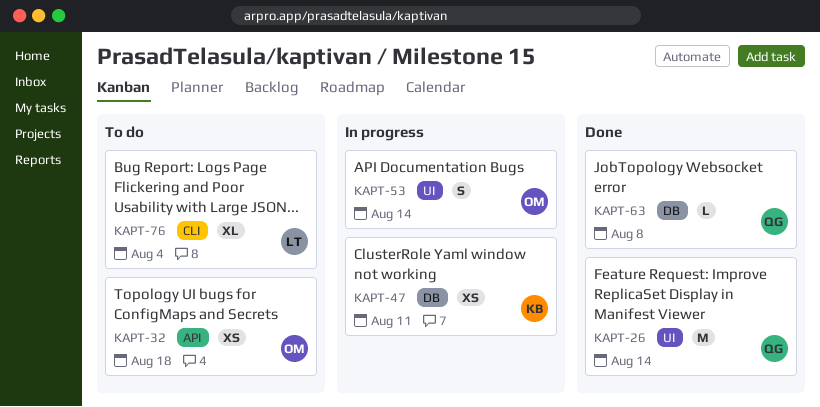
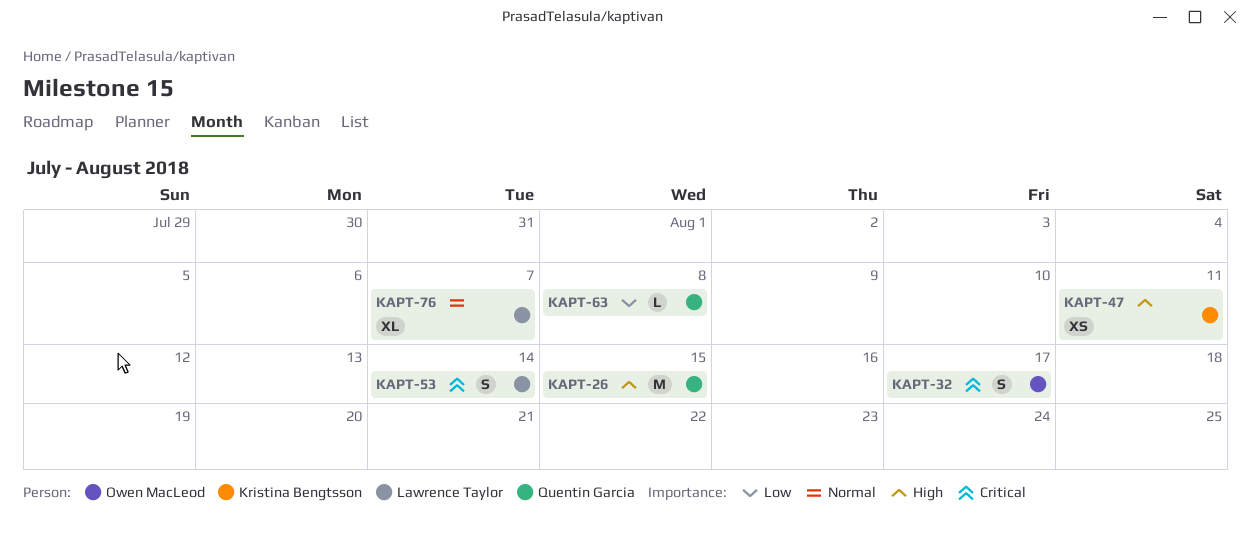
KAPT-26, due: Aug 14 -> Aug 15
KAPT-32, estimate: XS -> S
KAPT-32, due: Aug 18 -> Aug 17
KAPT-53, owner: Owen MacLeod -> Lawrence Taylor
KAPT-76, due: Aug 4 -> Aug 7

